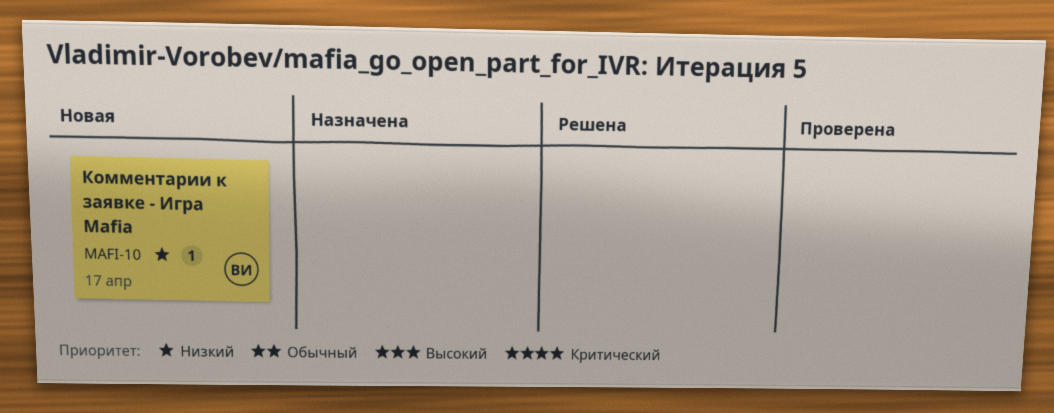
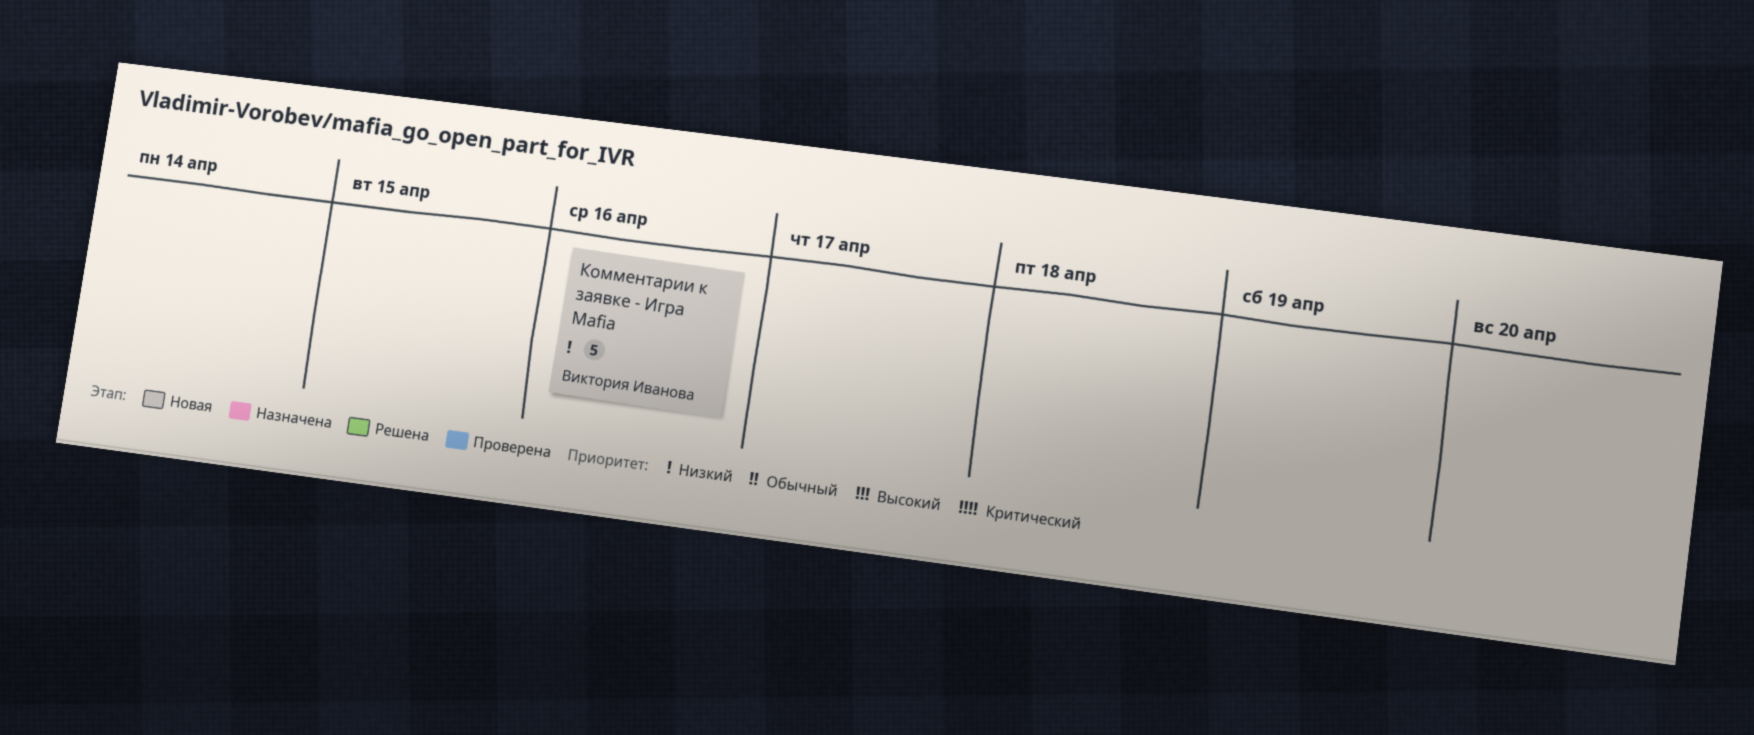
Комментарии к заявке - Игра Mafia, estimate: 1 -> 5
Комментарии к заявке - Игра Mafia, due: Apr 17 -> Apr 16

